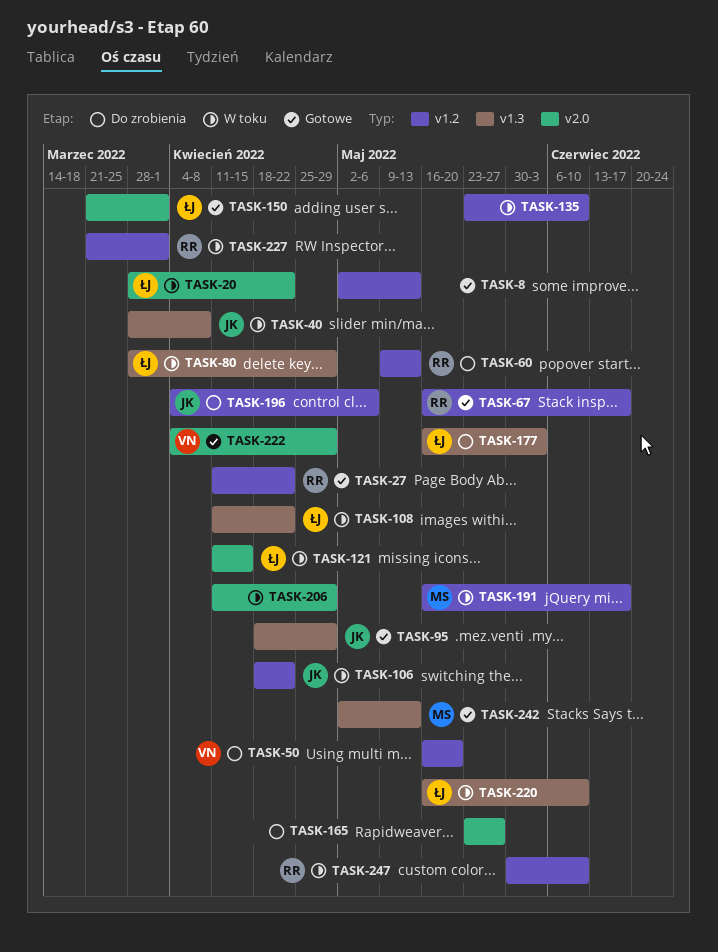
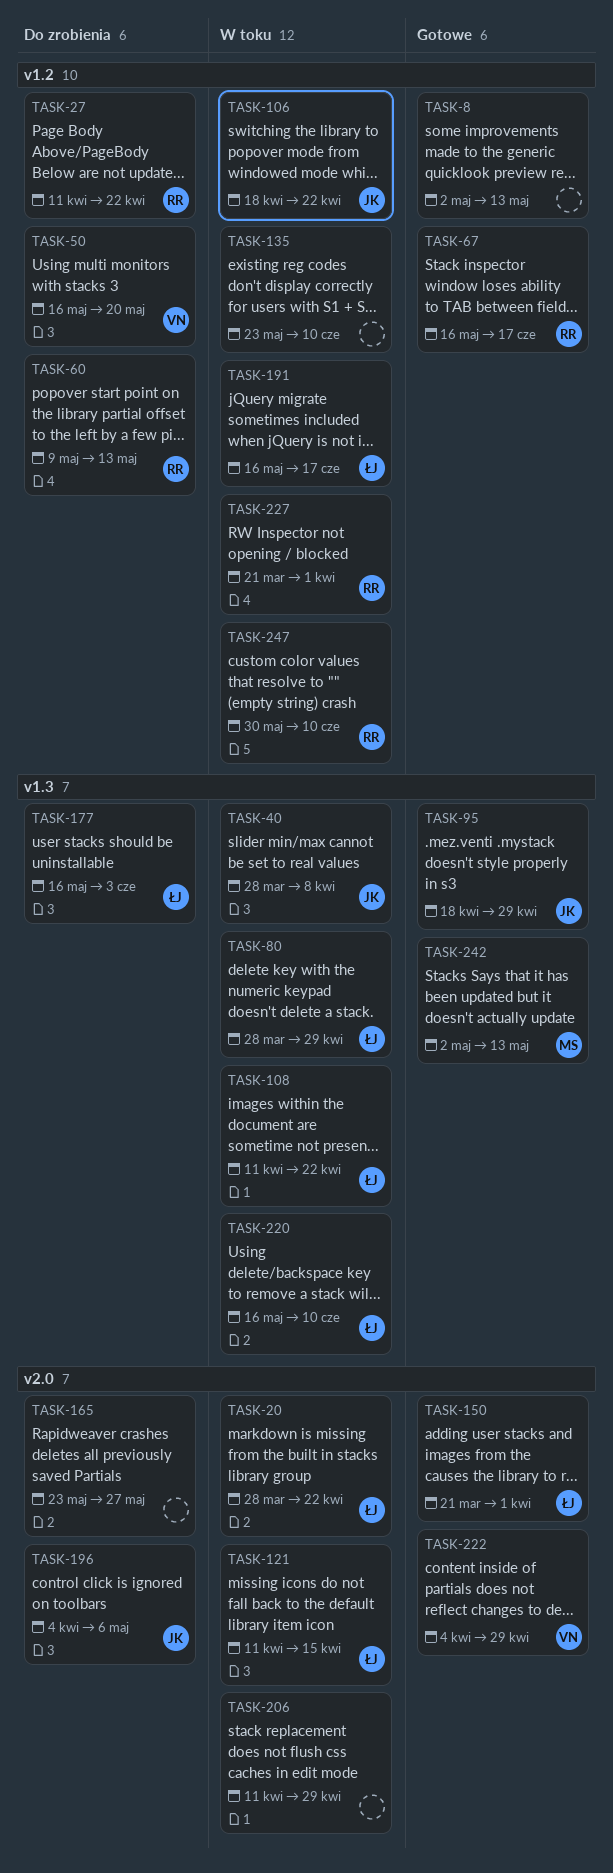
TASK-27, status: Gotowe -> Do zrobienia
TASK-191, owner: MS -> ŁJ
TASK-196, label: v1.2 -> v2.0

